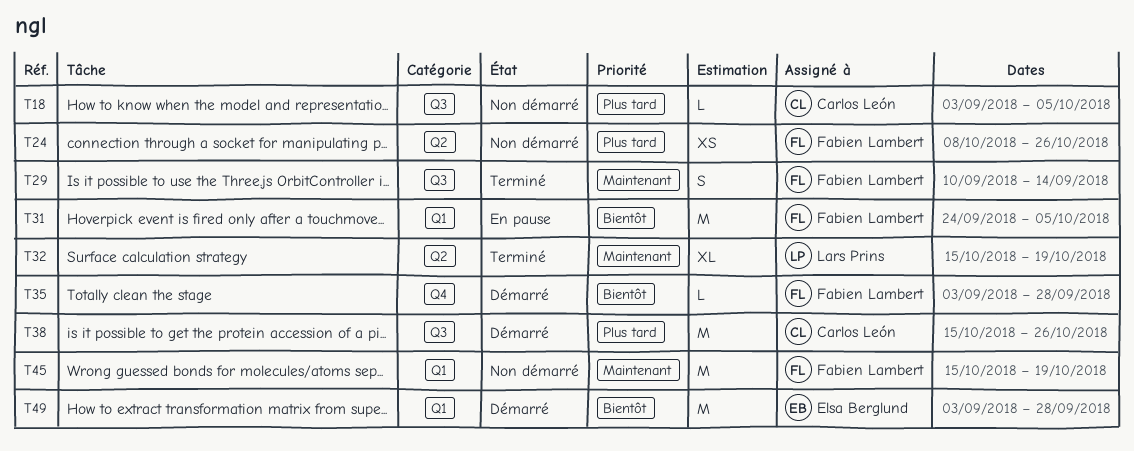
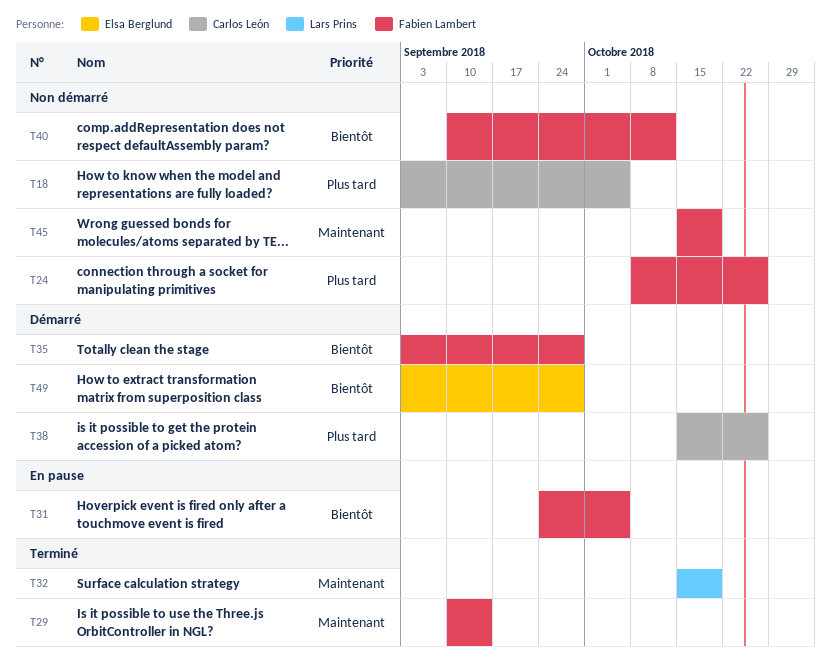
T40: none -> present

